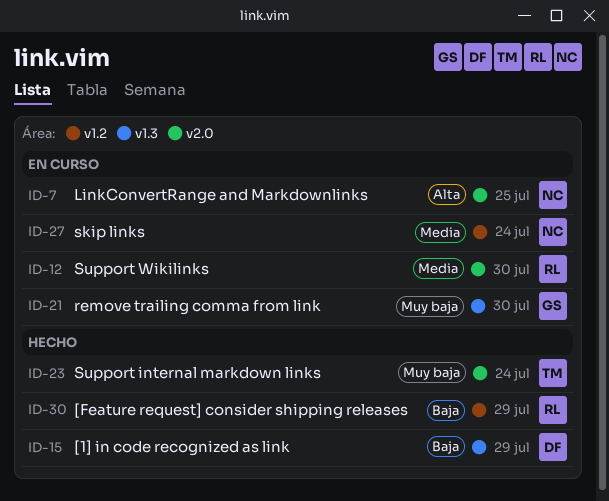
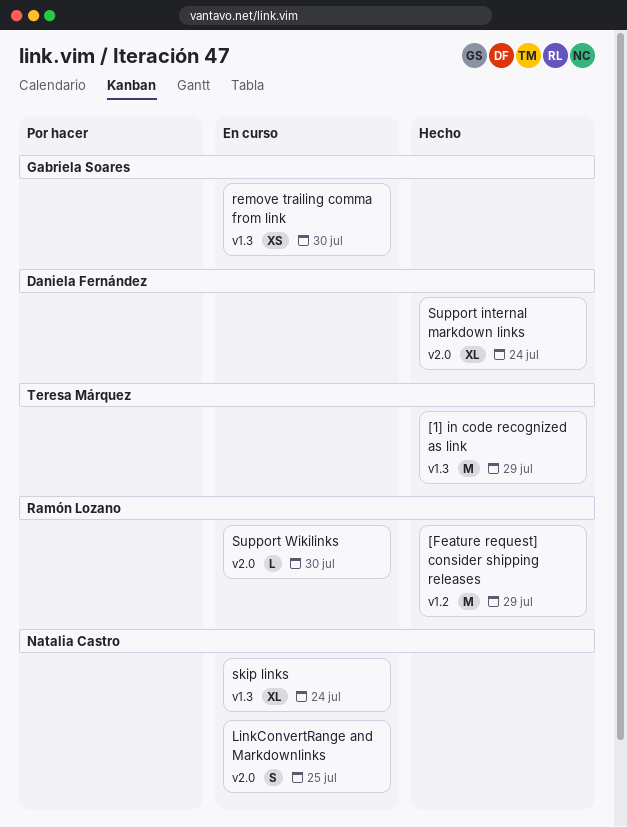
[1] in code recognized as link, owner: Daniela Fernández -> Teresa Márquez
skip links, label: v1.2 -> v1.3
Support internal markdown links, owner: Teresa Márquez -> Daniela Fernández

